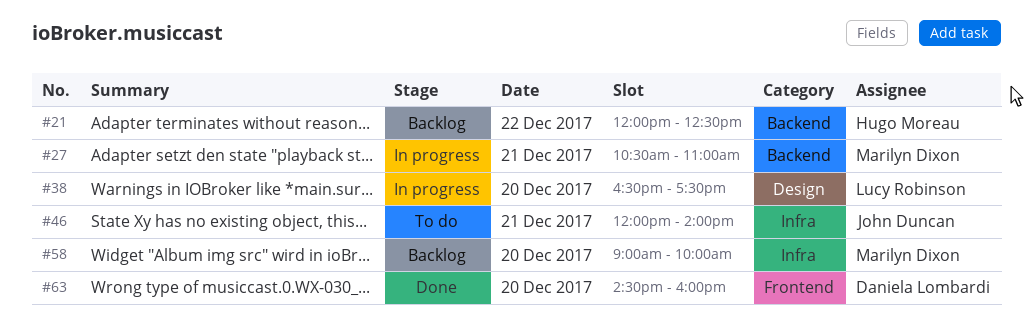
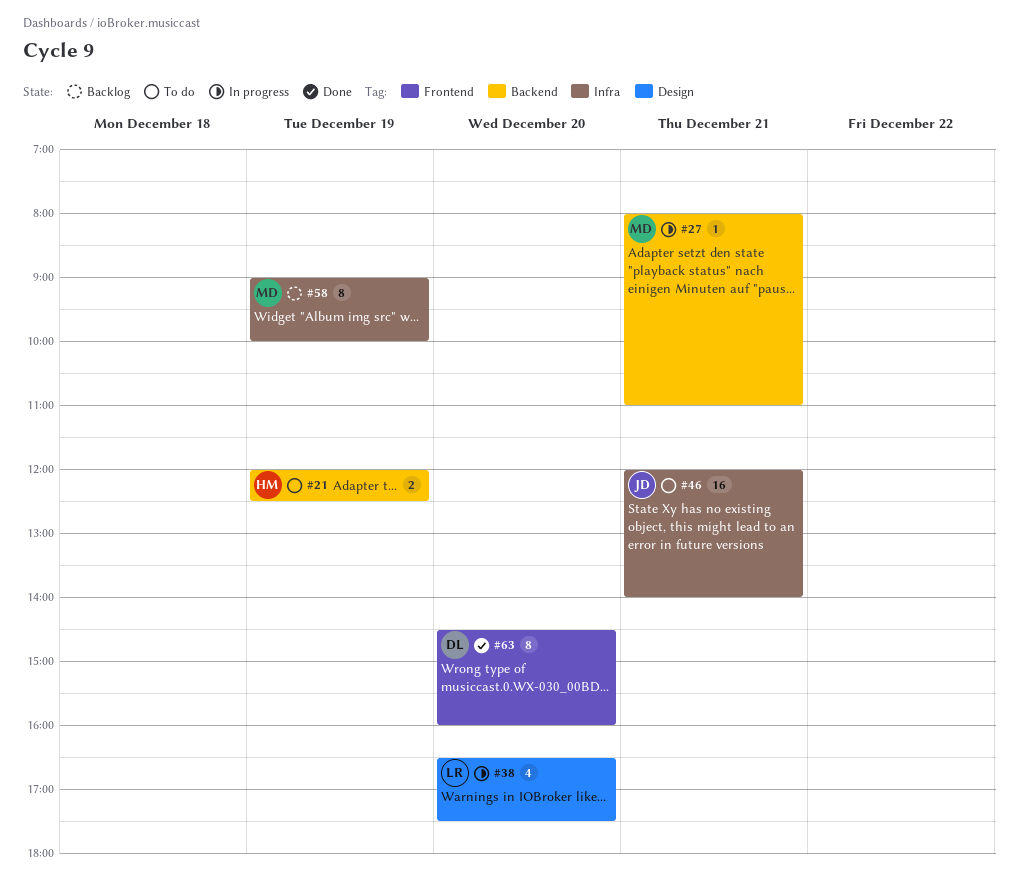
#21, status: Backlog -> To do
#21, day: Dec 22 -> Dec 19
#27, begins: 10:30 -> 08:00
#58, day: Dec 20 -> Dec 19

